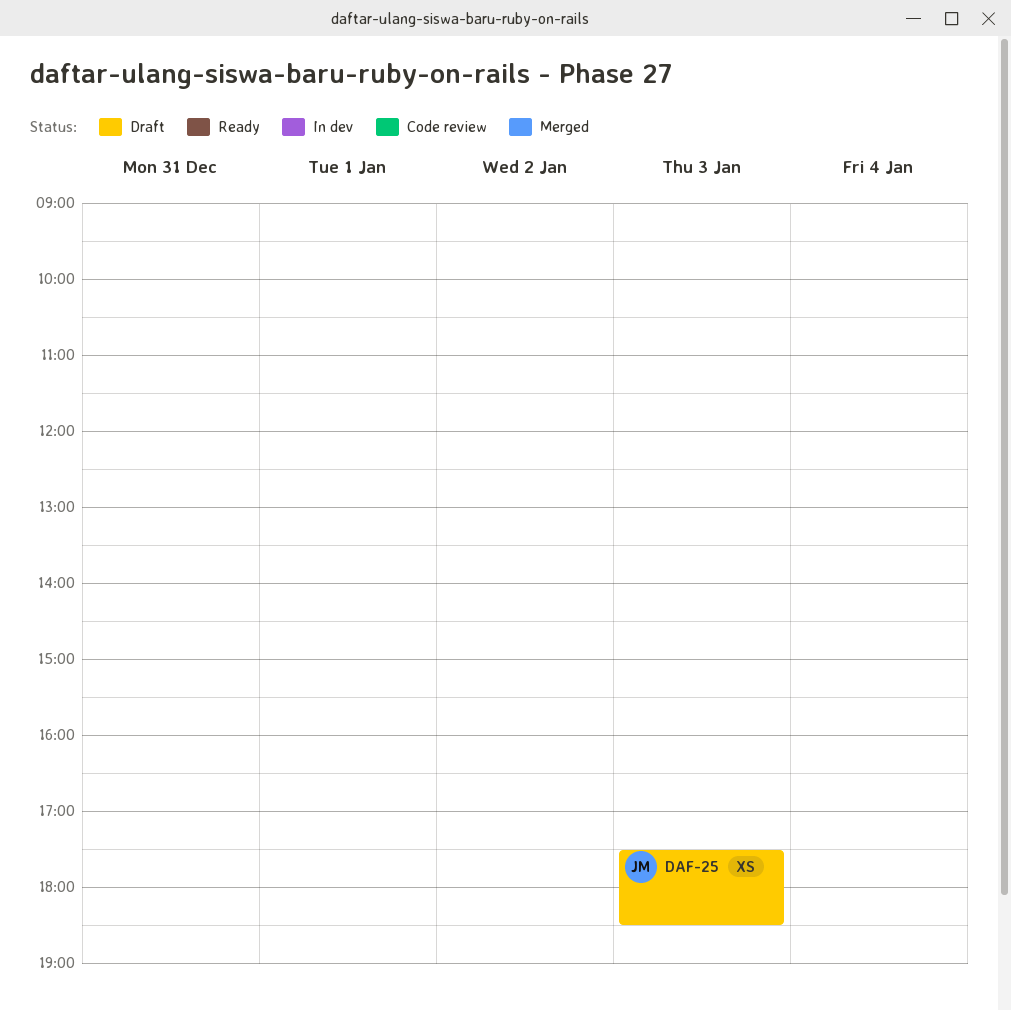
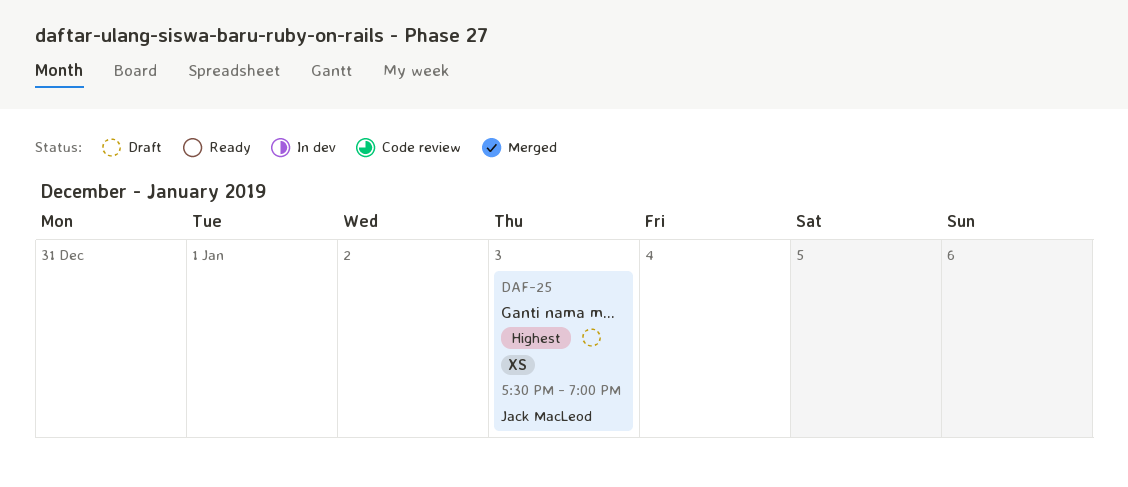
DAF-25, ends: 18:30 -> 19:00

